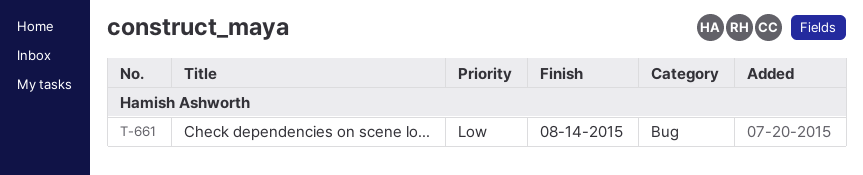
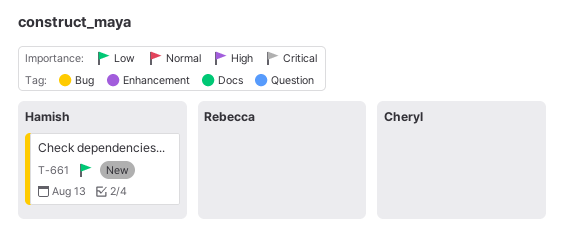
T-661, due: Aug 14 -> Aug 13

